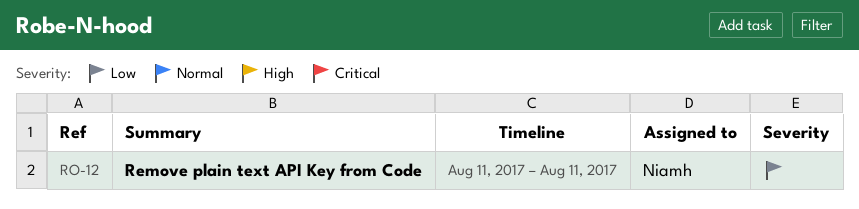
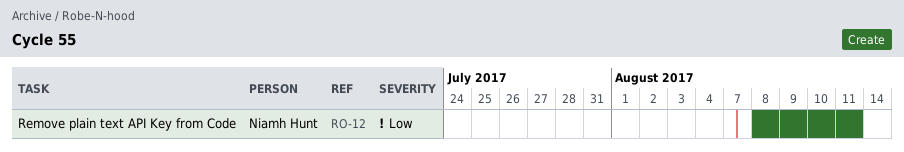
RO-12, start: Aug 11 -> Aug 8

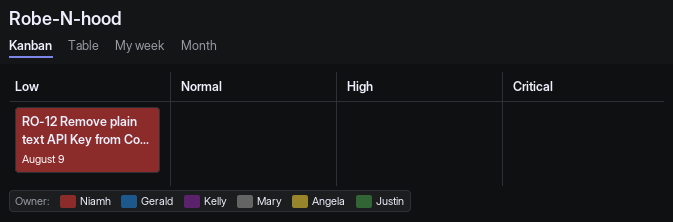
RO-12, due: Aug 11 -> Aug 9

